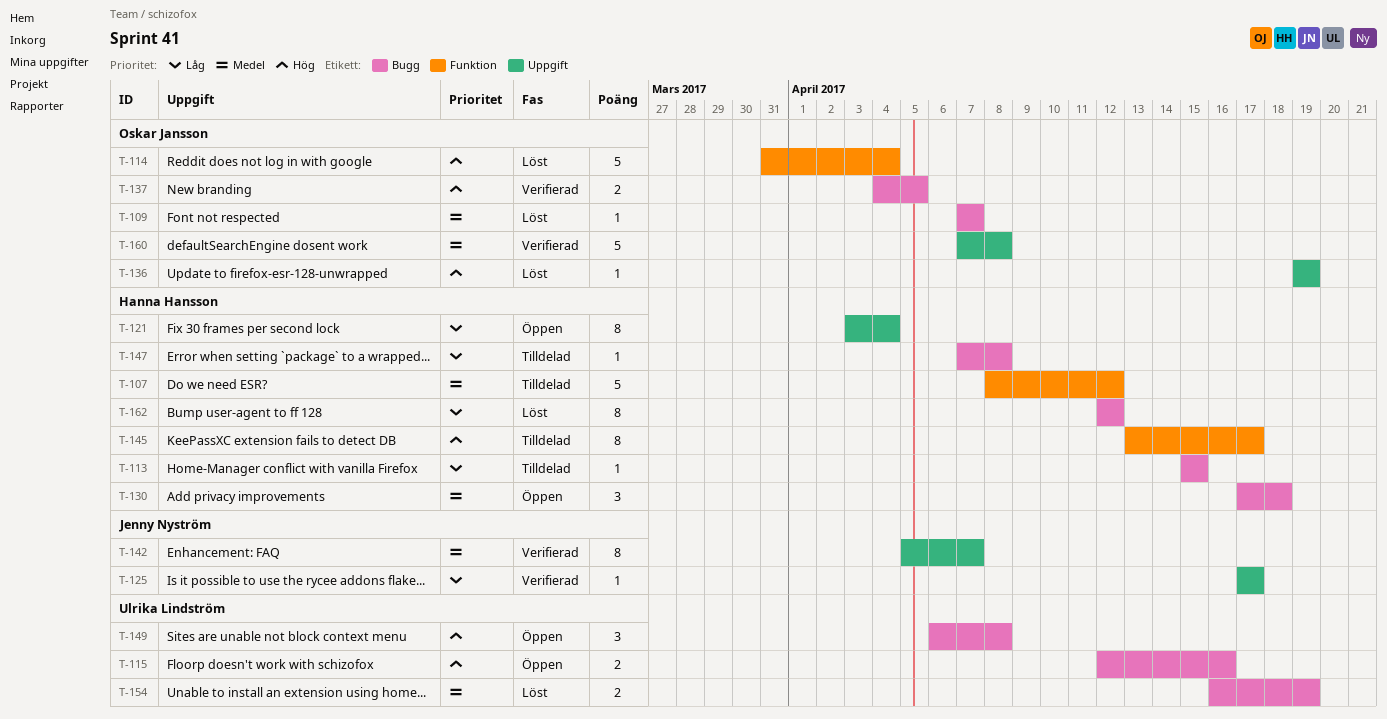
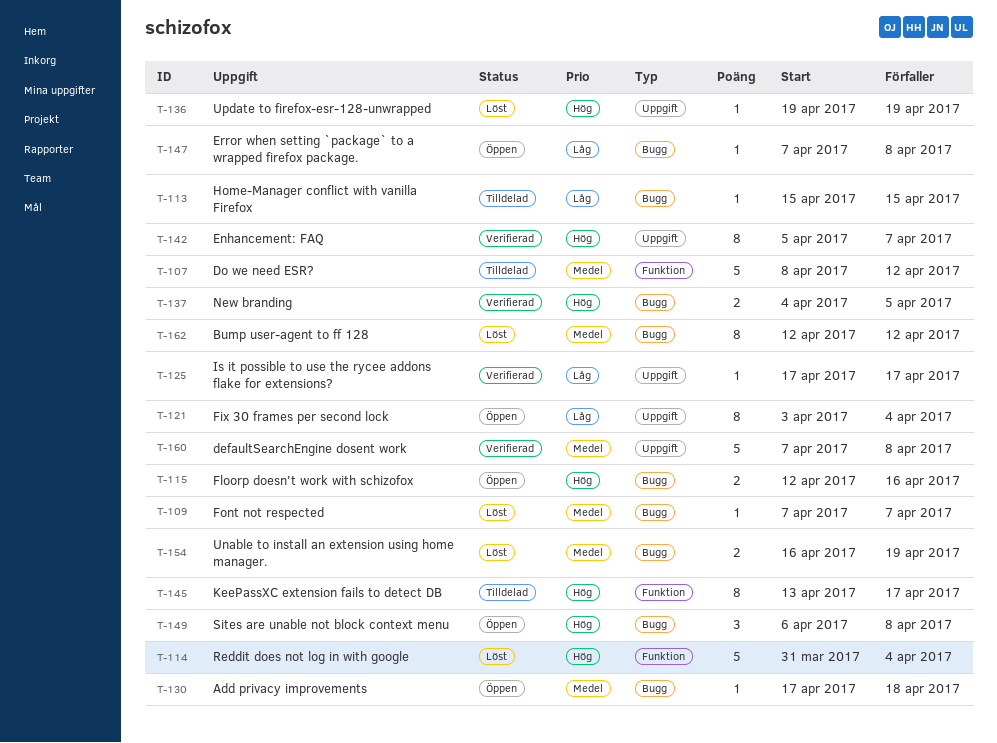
T-130, estimate: 3 -> 1
T-142, priority: Medel -> Hög
T-147, status: Tilldelad -> Öppen
T-162, priority: Låg -> Medel

